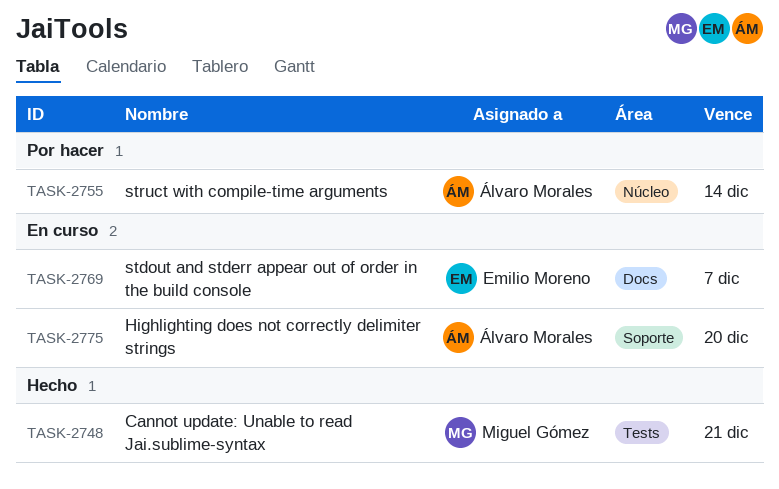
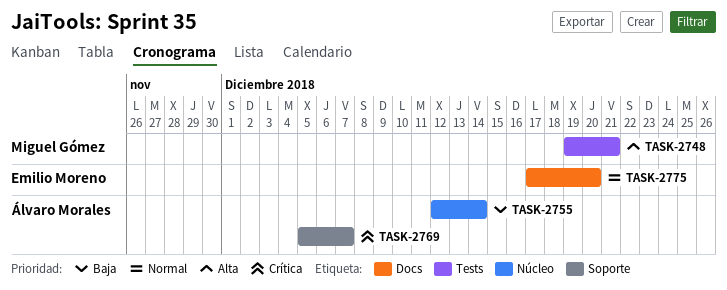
TASK-2769, owner: Emilio Moreno -> Álvaro Morales
TASK-2769, label: Docs -> Soporte
TASK-2775, owner: Álvaro Morales -> Emilio Moreno
TASK-2775, label: Soporte -> Docs

